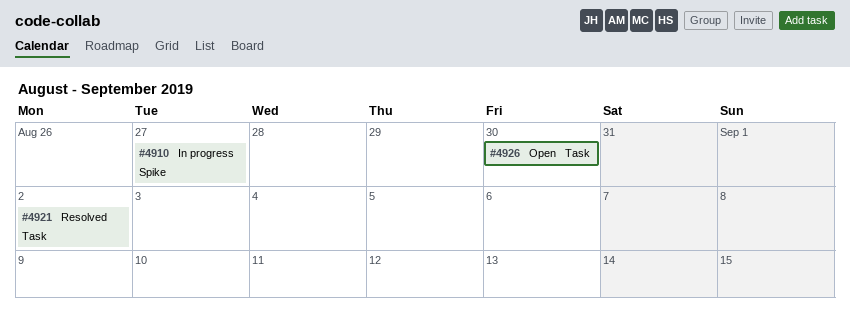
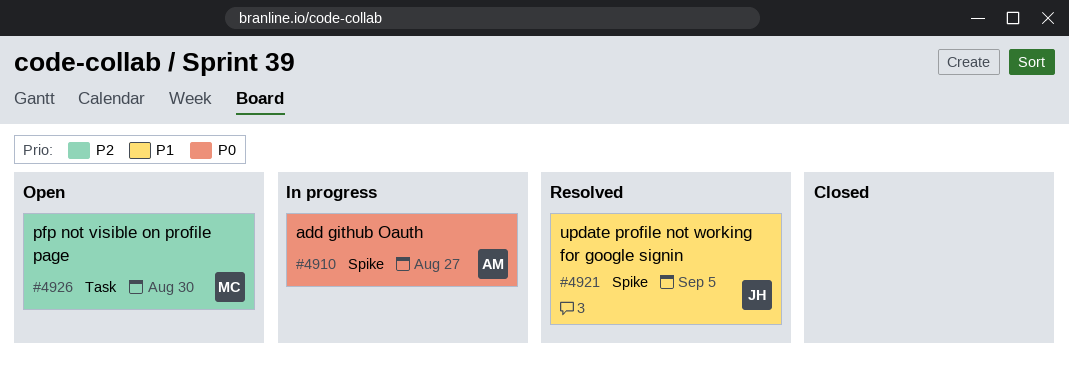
#4921, label: Task -> Spike
#4921, due: Sep 2 -> Sep 5

